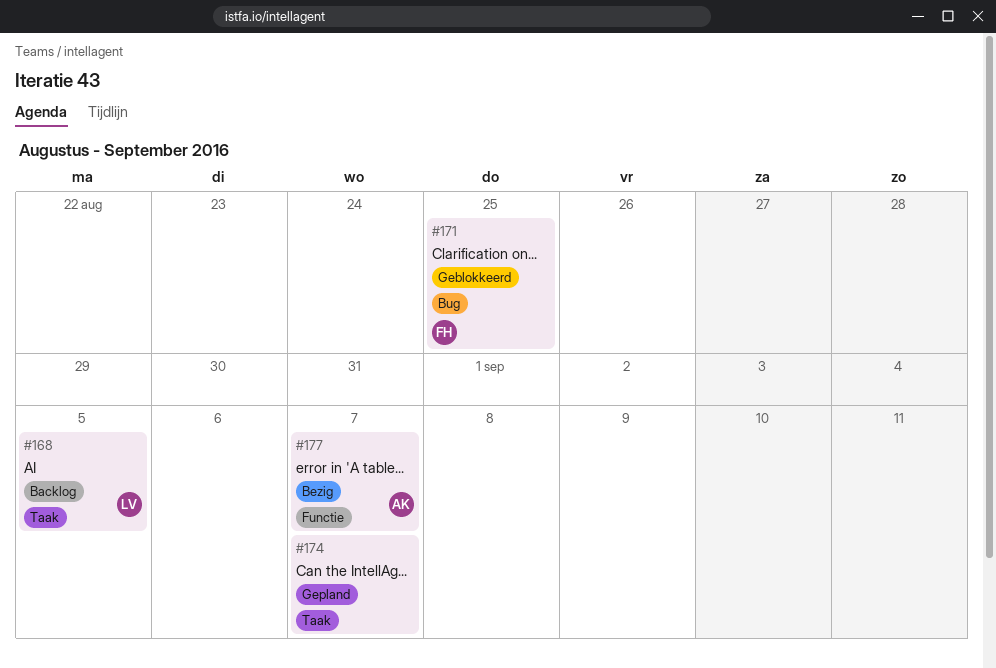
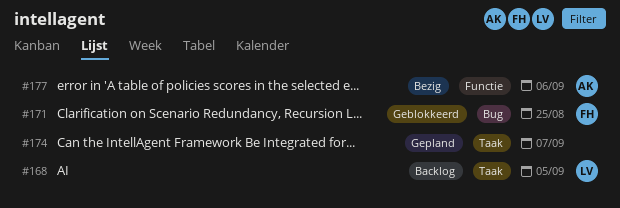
#177, due: Sep 7 -> Sep 6

